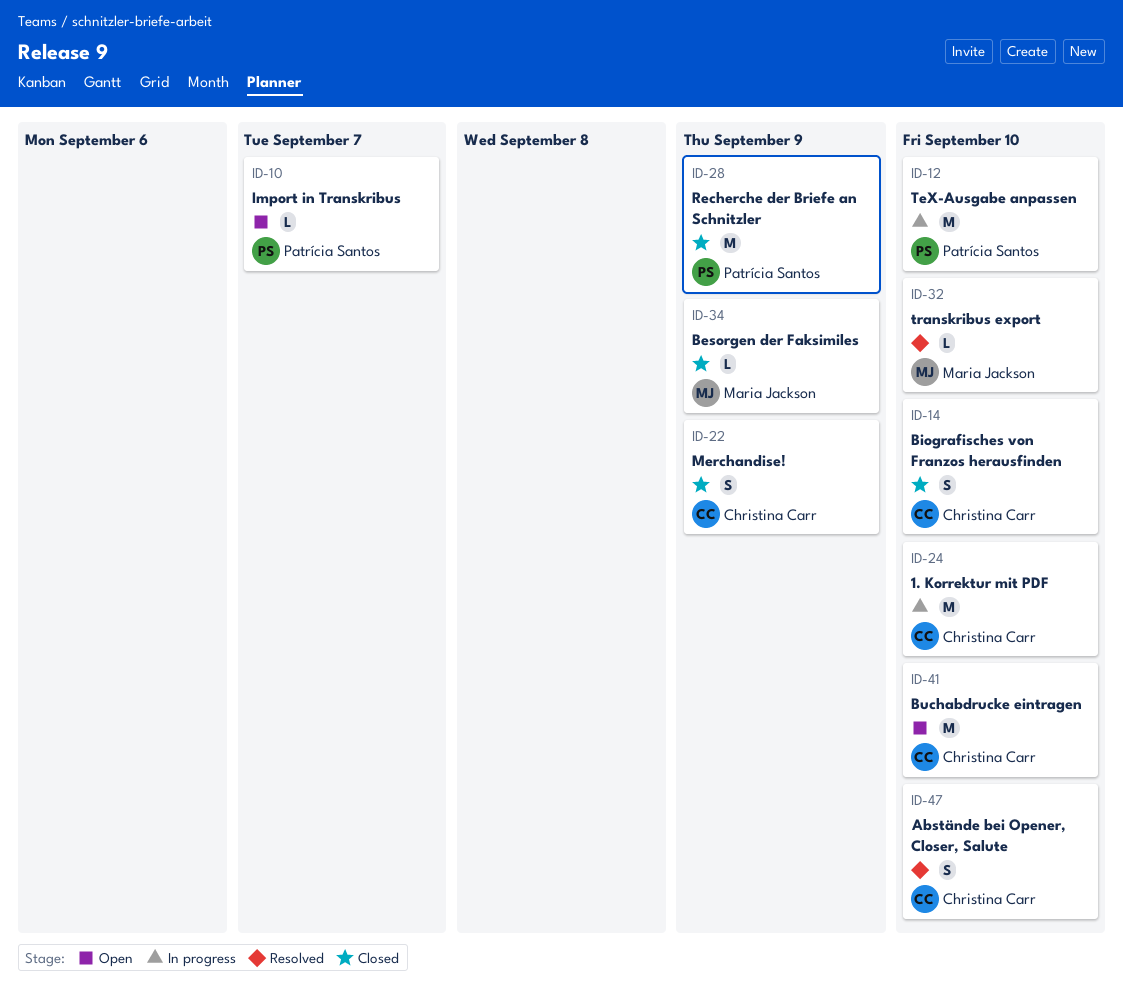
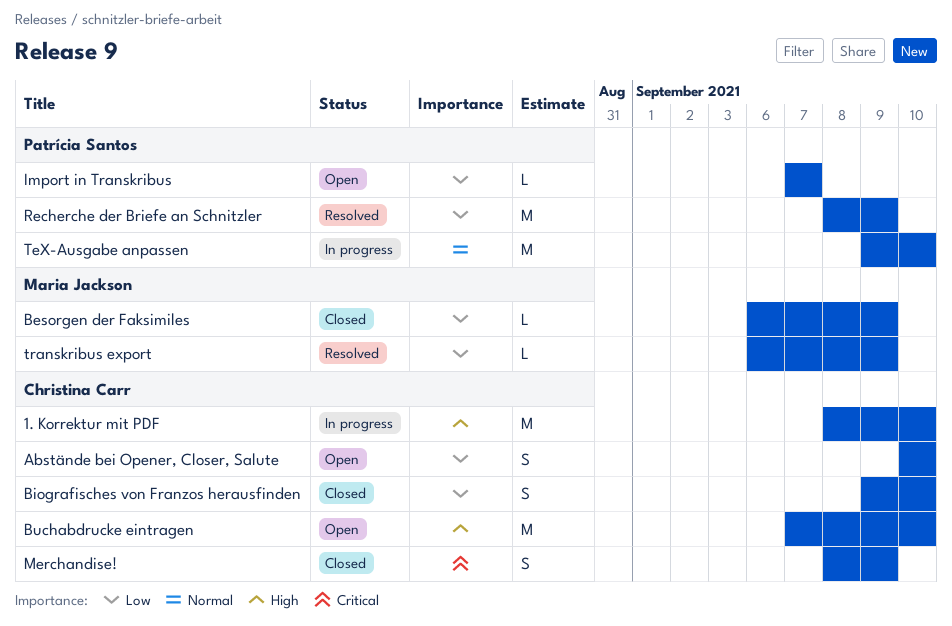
Abstände bei Opener, Closer, Salute, status: Resolved -> Open
Recherche der Briefe an Schnitzler, status: Closed -> Resolved
transkribus export, due: Sep 10 -> Sep 9

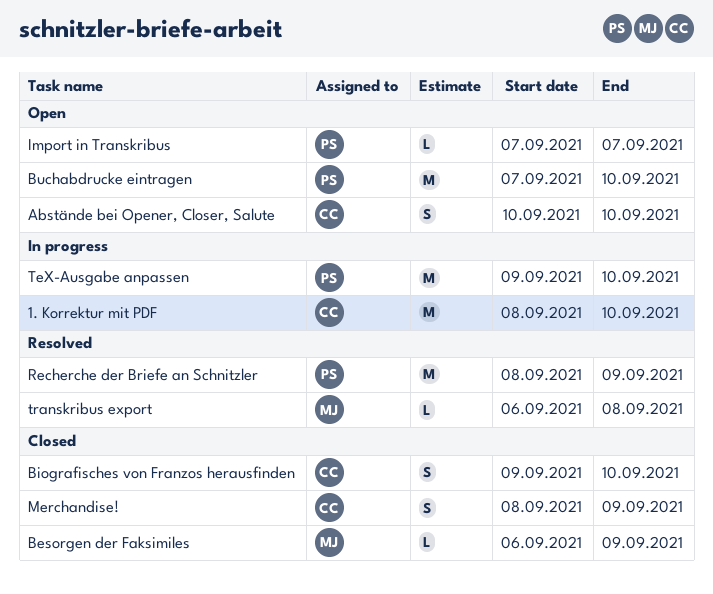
Buchabdrucke eintragen, owner: Christina Carr -> Patrícia Santos
transkribus export, due: Sep 9 -> Sep 8

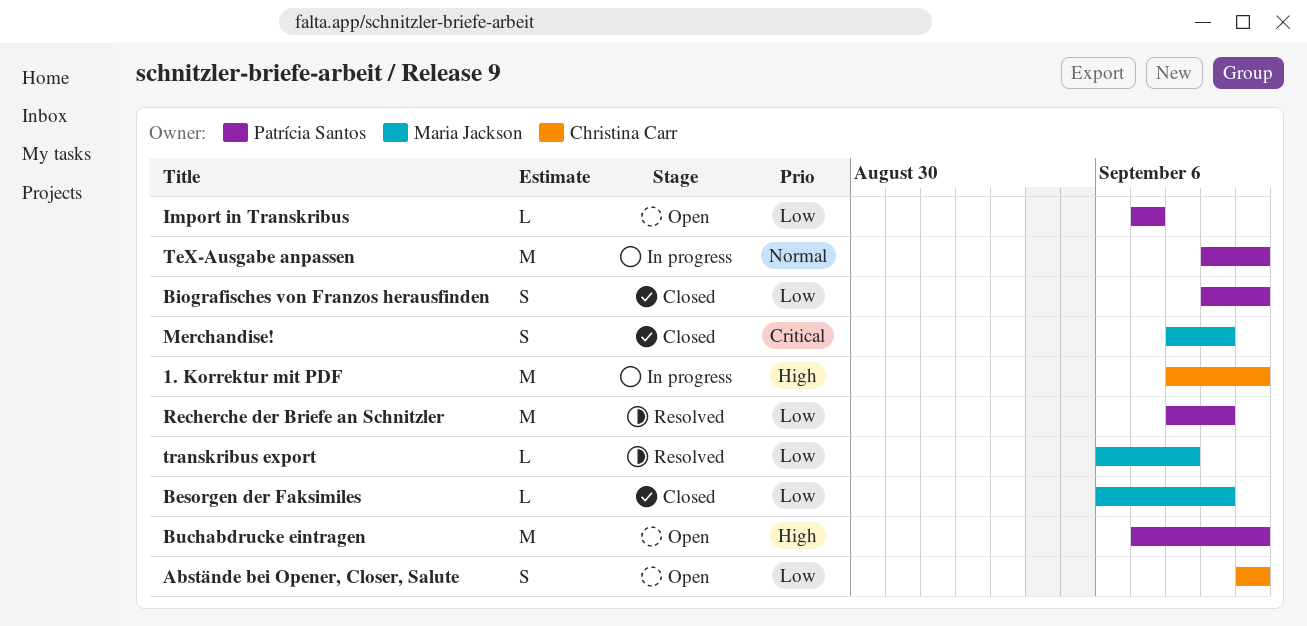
Biografisches von Franzos herausfinden, owner: Christina Carr -> Patrícia Santos
Merchandise!, owner: Christina Carr -> Maria Jackson

